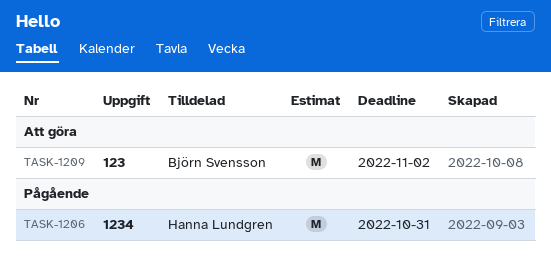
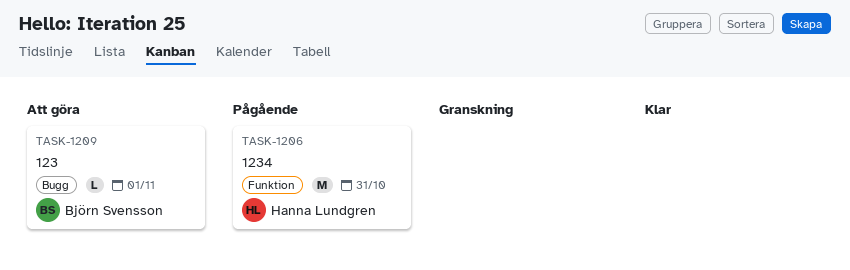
TASK-1209, estimate: M -> L
TASK-1209, due: Nov 2 -> Nov 1

